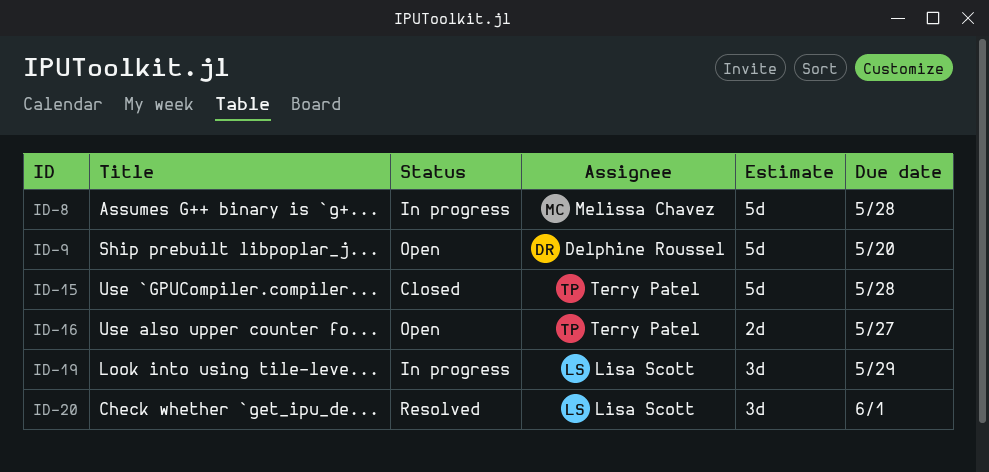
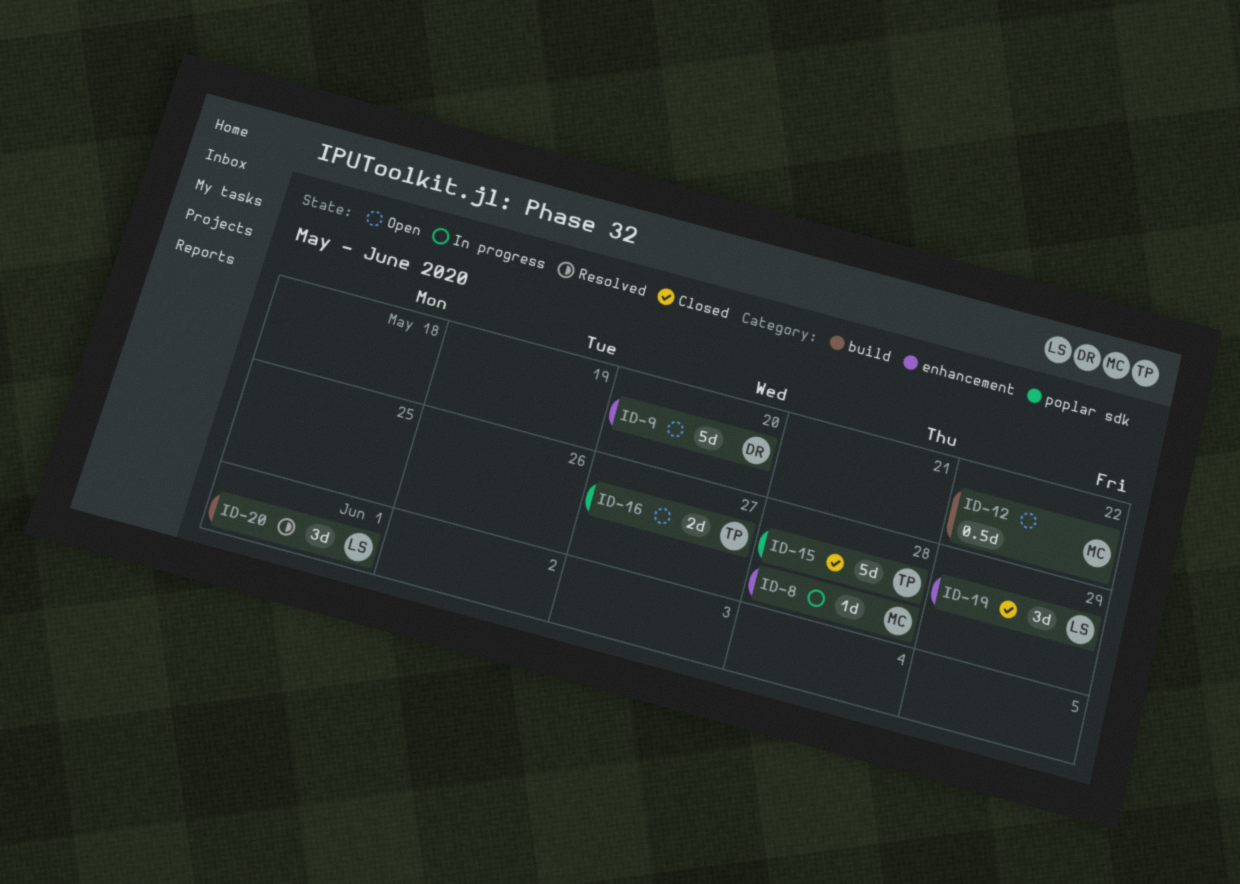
ID-8, estimate: 5d -> 1d
ID-12: none -> present
ID-19, status: In progress -> Closed

